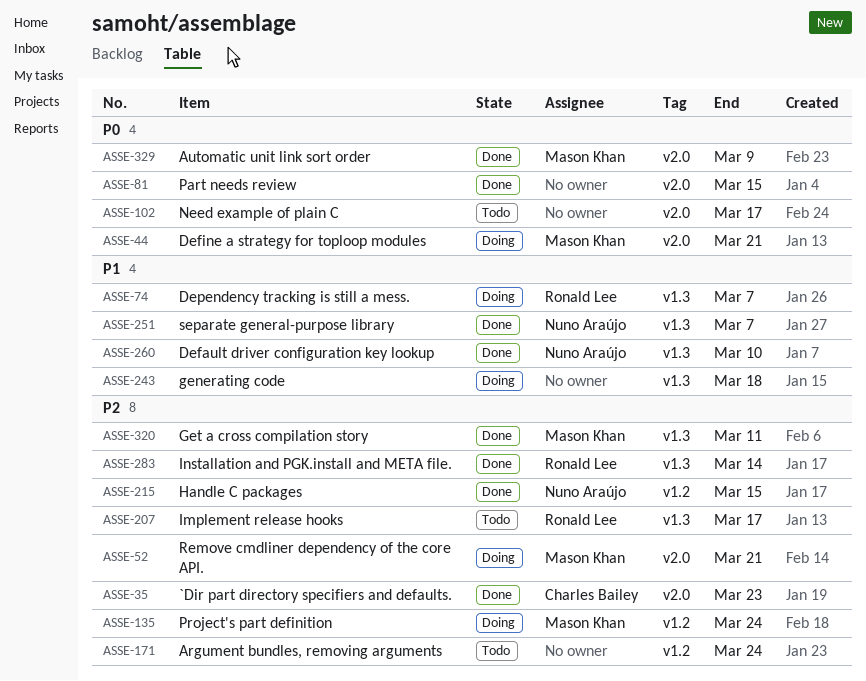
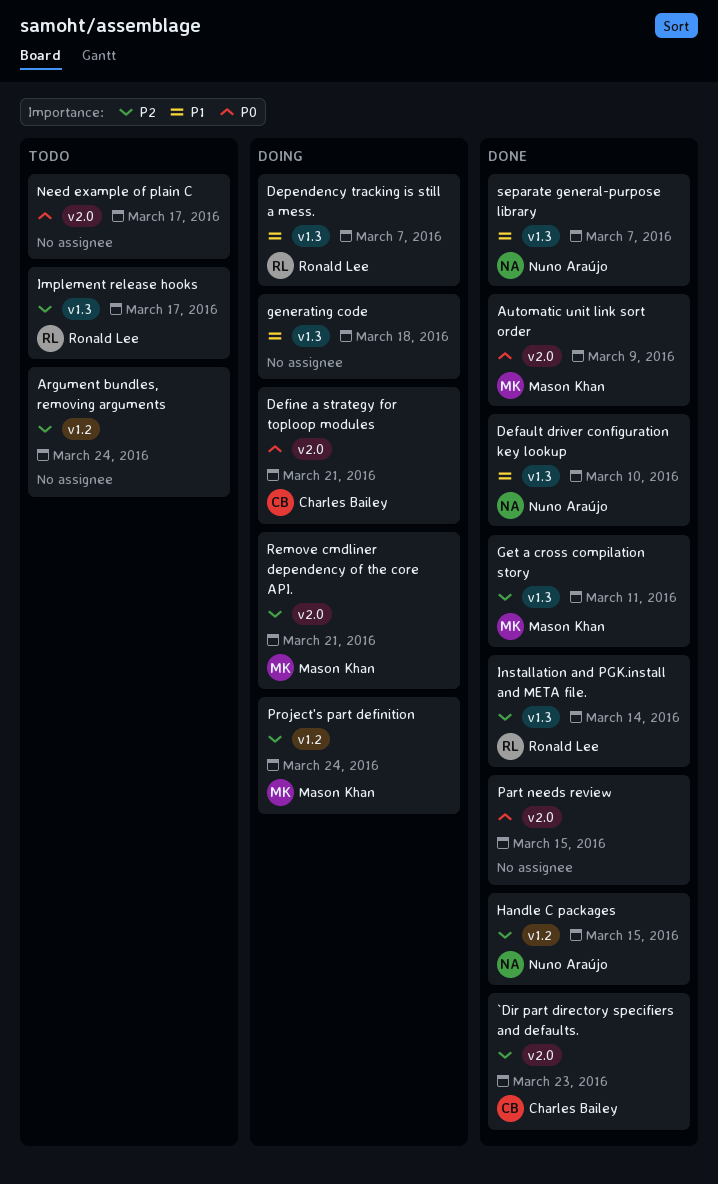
Define a strategy for toploop modules, owner: Mason Khan -> Charles Bailey

